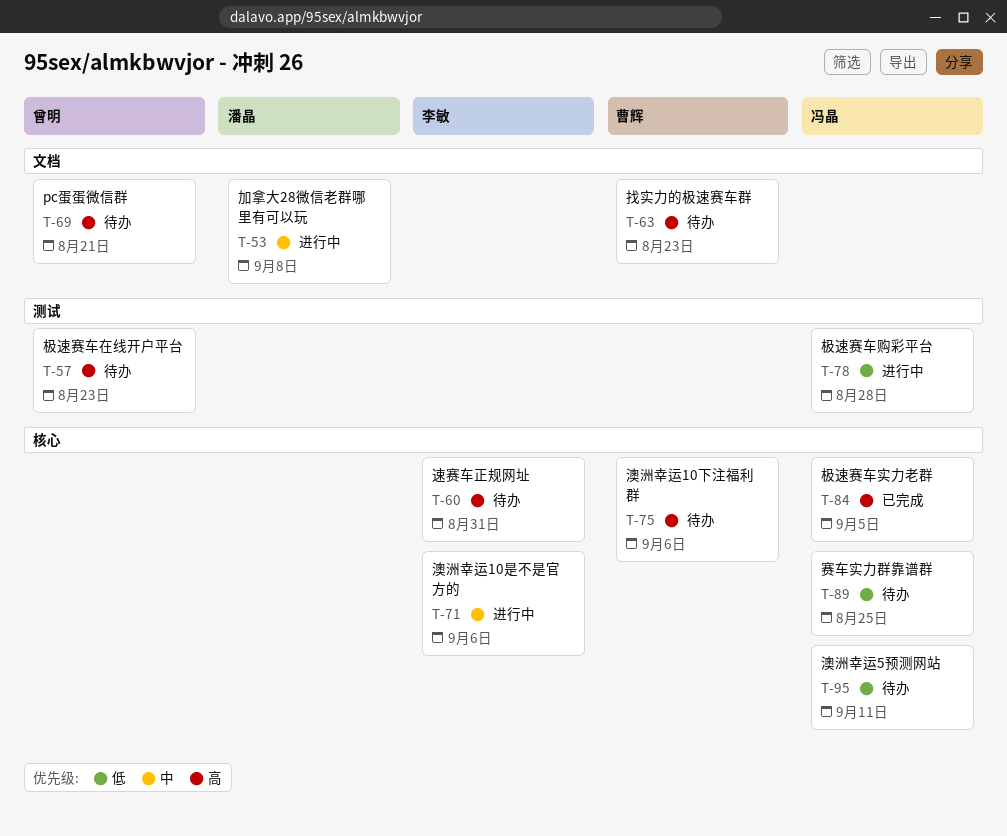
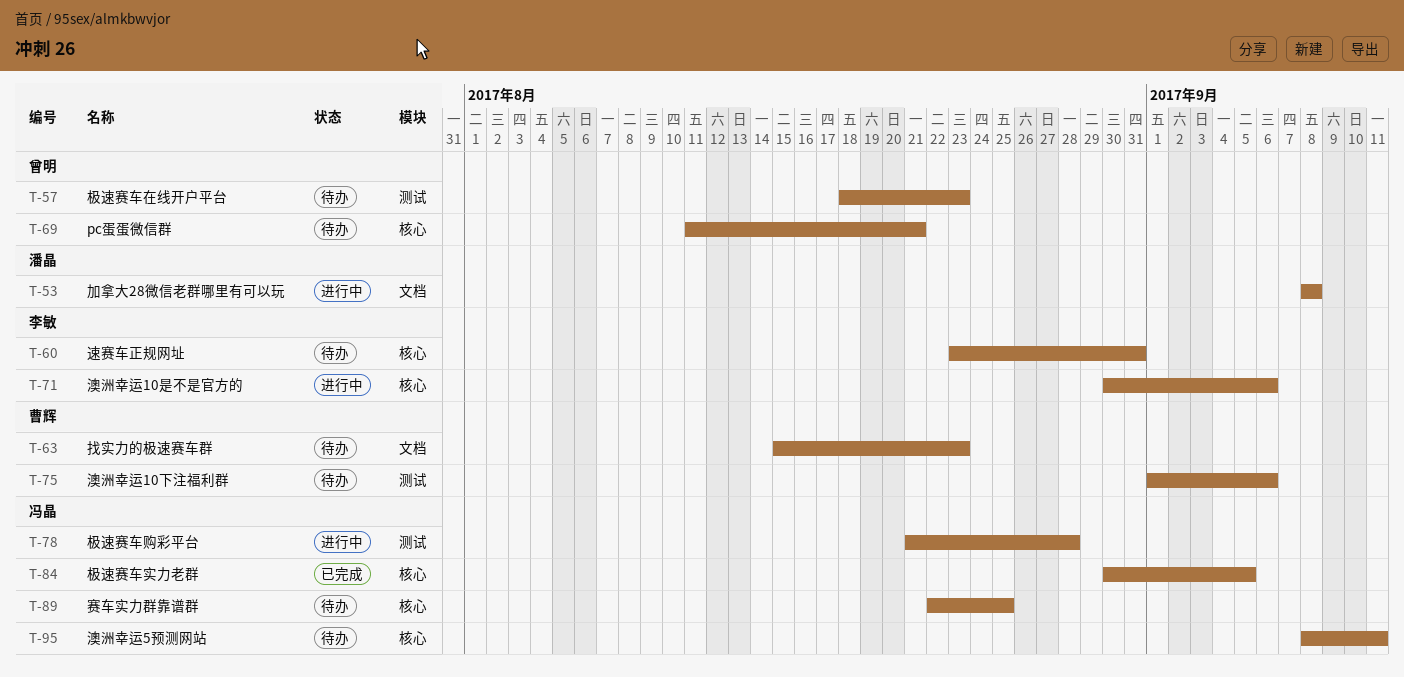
T-69, label: 文档 -> 核心
T-75, label: 核心 -> 测试

